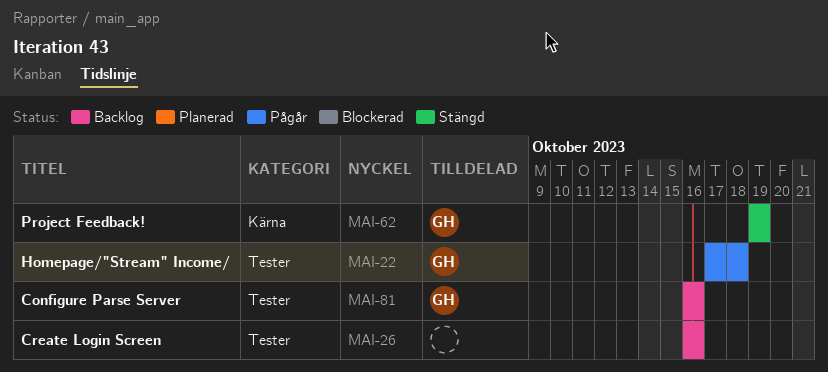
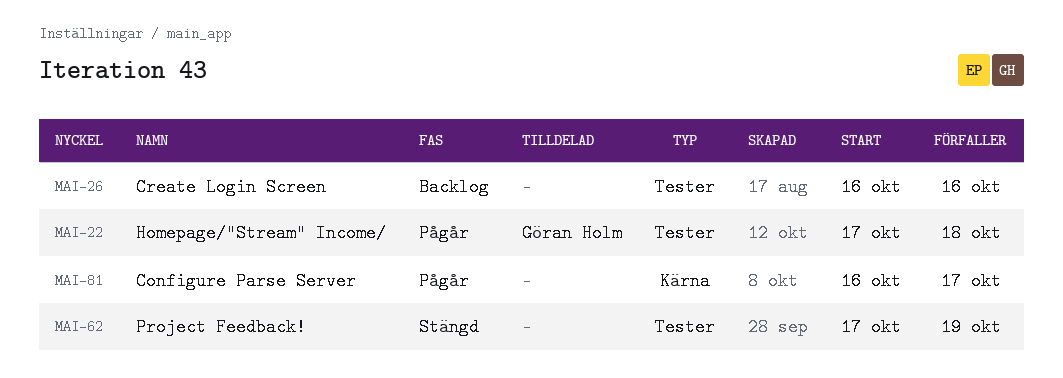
MAI-62, owner: Göran Holm -> none
MAI-62, label: Kärna -> Tester
MAI-62, start: Oct 19 -> Oct 17
MAI-81, status: Backlog -> Pågår
MAI-81, owner: Göran Holm -> none
MAI-81, label: Tester -> Kärna
MAI-81, due: Oct 16 -> Oct 17

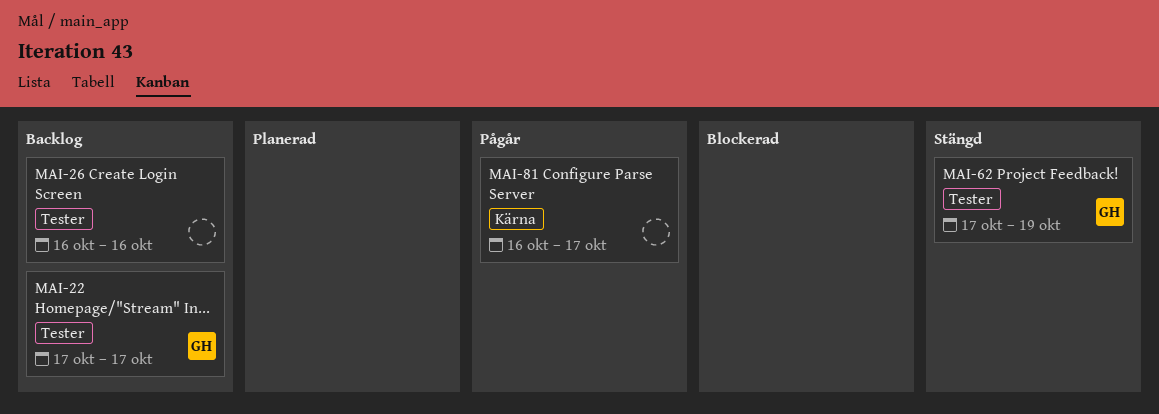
MAI-22, status: Pågår -> Backlog
MAI-22, due: Oct 18 -> Oct 17
MAI-62, owner: none -> Göran Holm

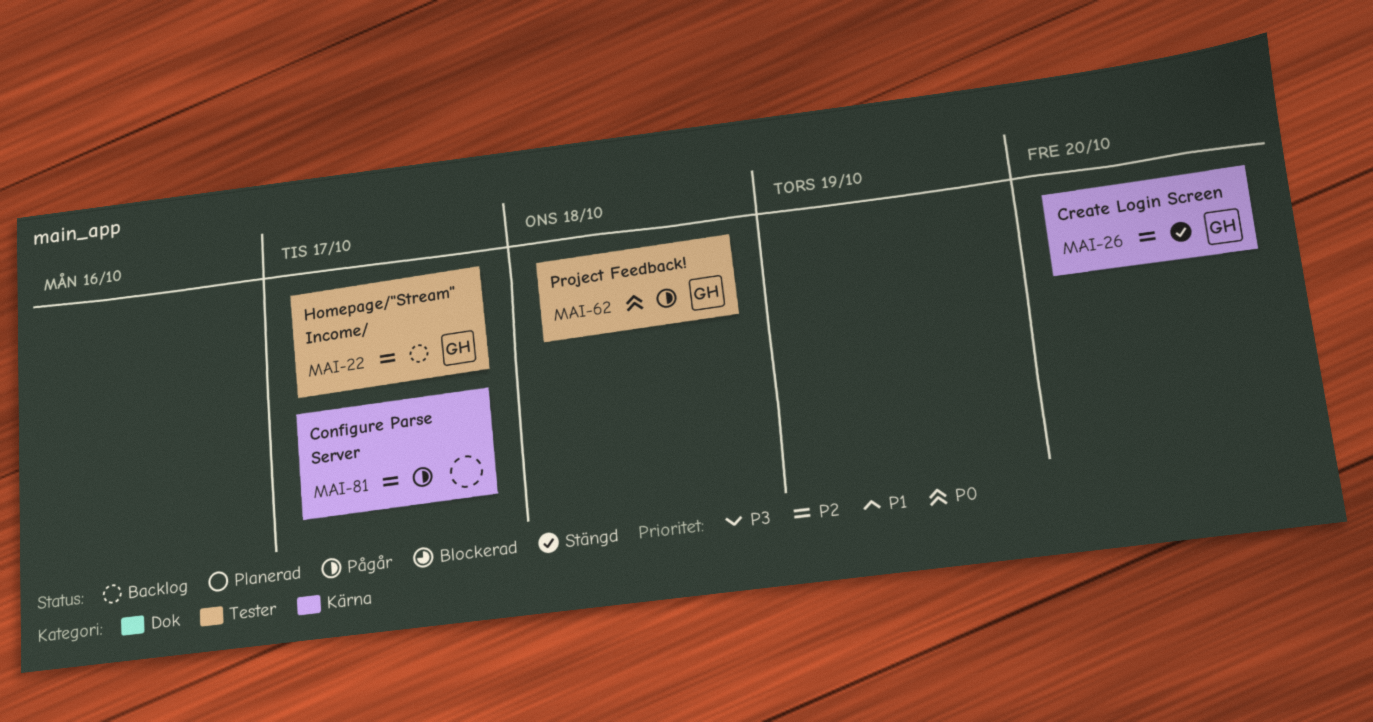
MAI-26, status: Backlog -> Stängd
MAI-26, owner: none -> GH
MAI-26, label: Tester -> Kärna
MAI-26, due: Oct 16 -> Oct 20
MAI-62, status: Stängd -> Pågår
MAI-62, due: Oct 19 -> Oct 18

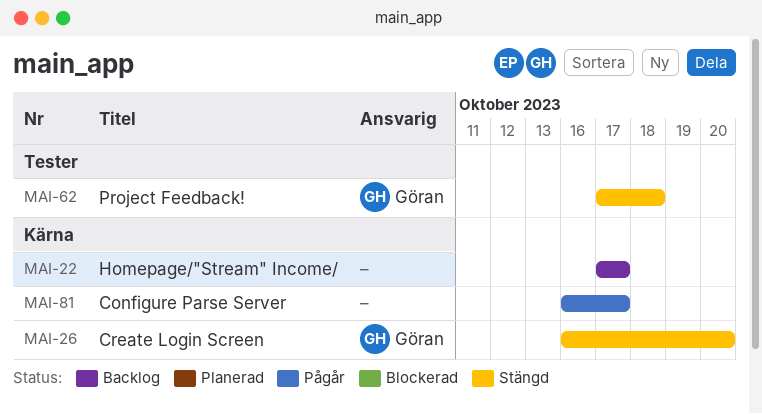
MAI-22, owner: Göran -> none
MAI-22, label: Tester -> Kärna
MAI-62, status: Pågår -> Stängd

